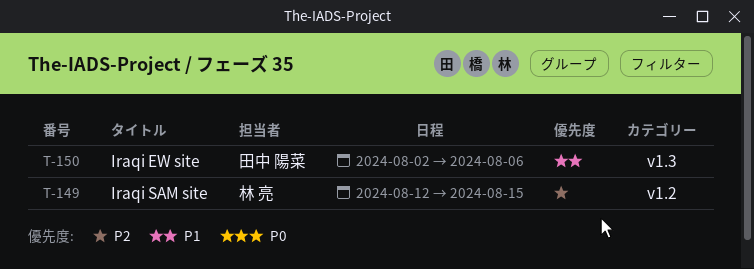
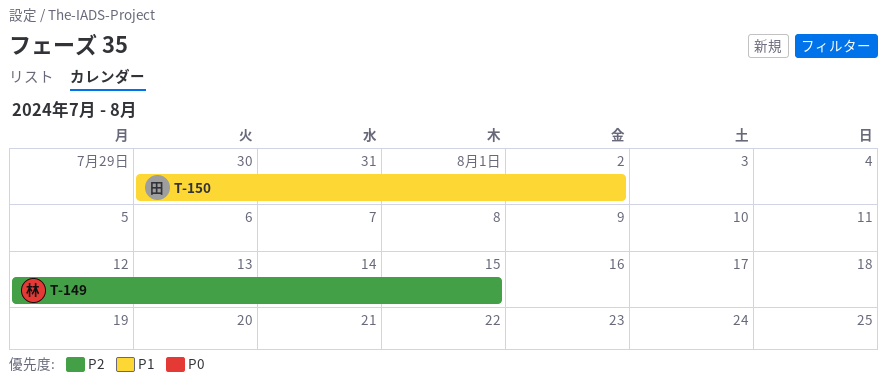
T-150, start: Aug 2 -> Jul 30
T-150, due: Aug 6 -> Aug 2

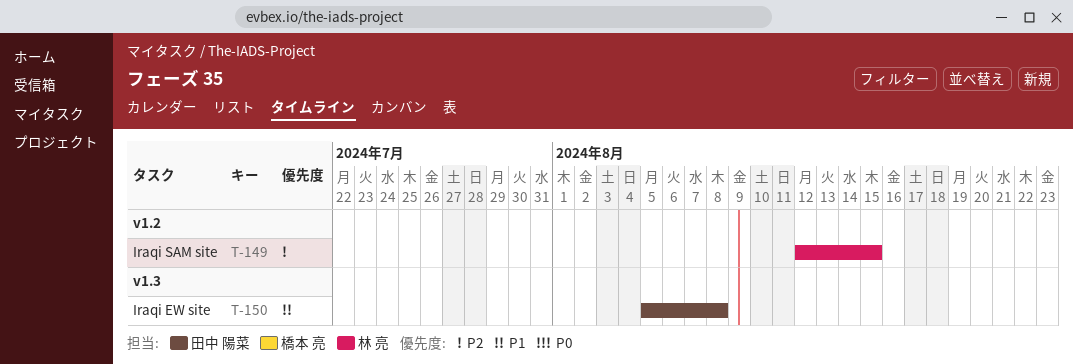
T-150, start: Jul 30 -> Aug 5
T-150, due: Aug 2 -> Aug 8

